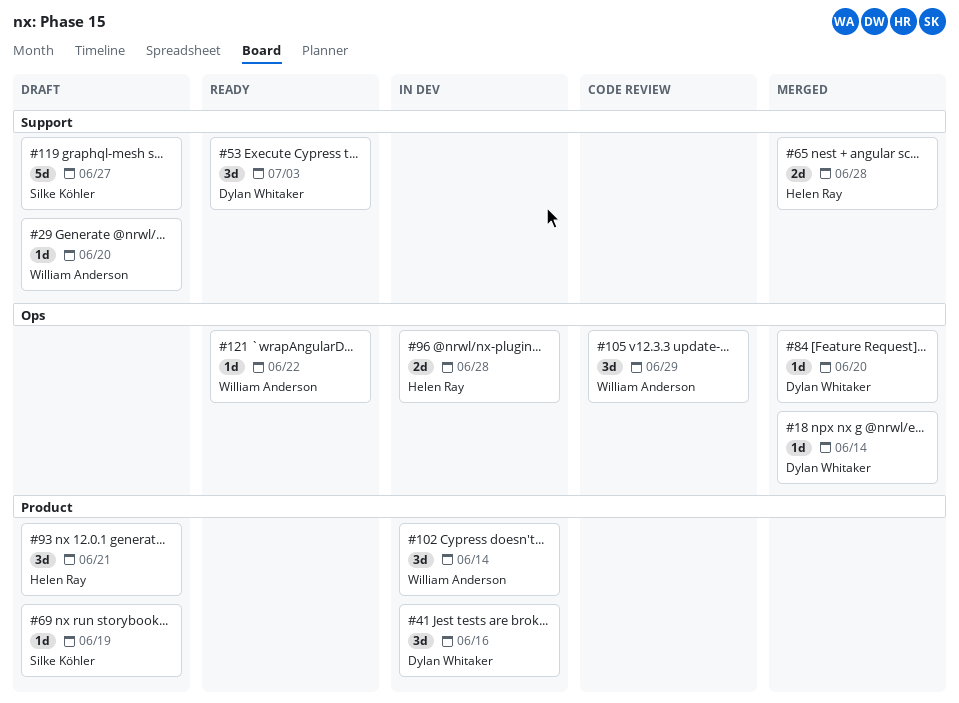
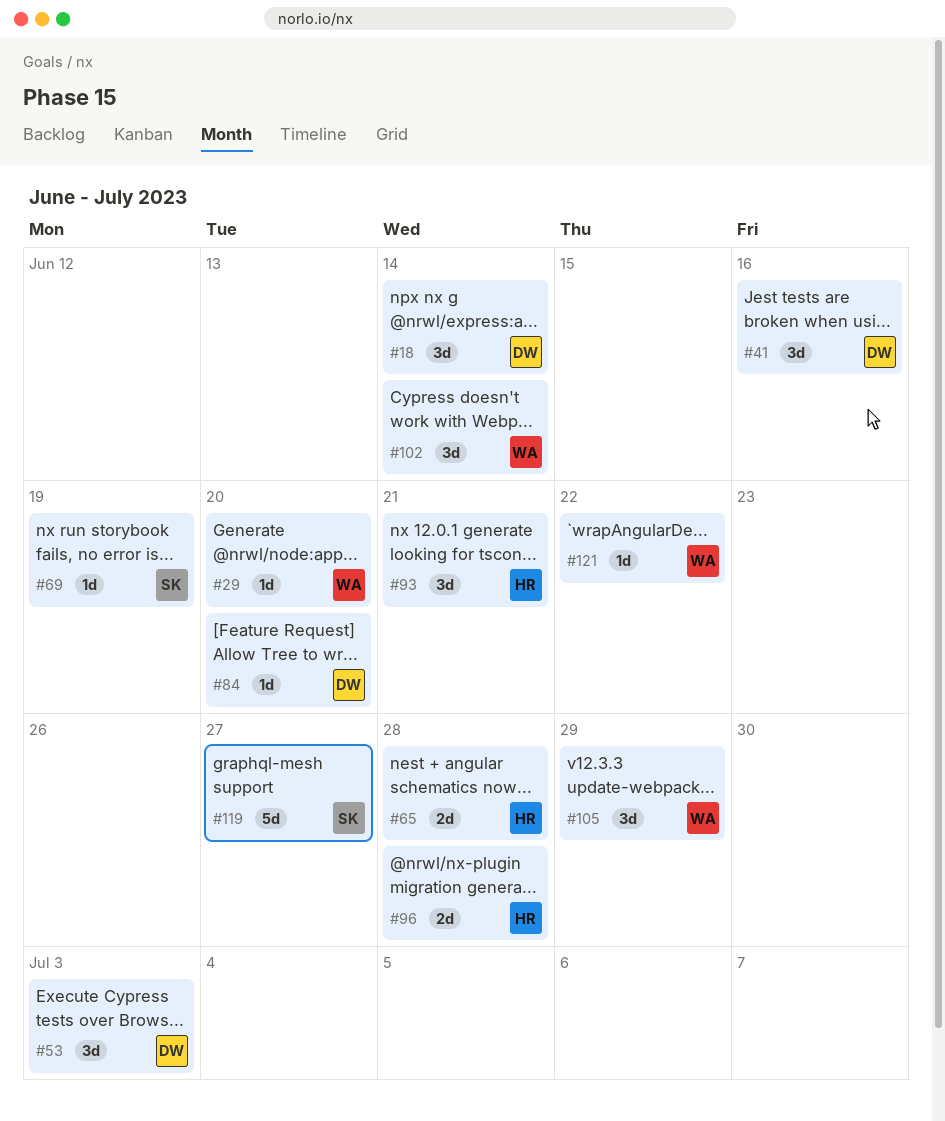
#18, estimate: 1d -> 3d

